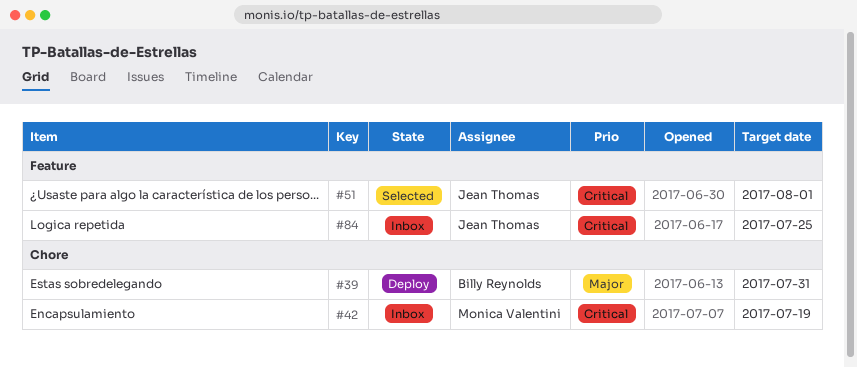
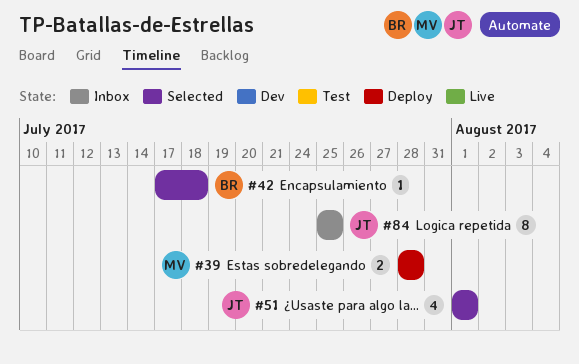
#39, owner: Billy Reynolds -> Monica Valentini
#39, due: Jul 31 -> Jul 28
#42, status: Inbox -> Selected
#42, owner: Monica Valentini -> Billy Reynolds
#42, due: Jul 19 -> Jul 18

